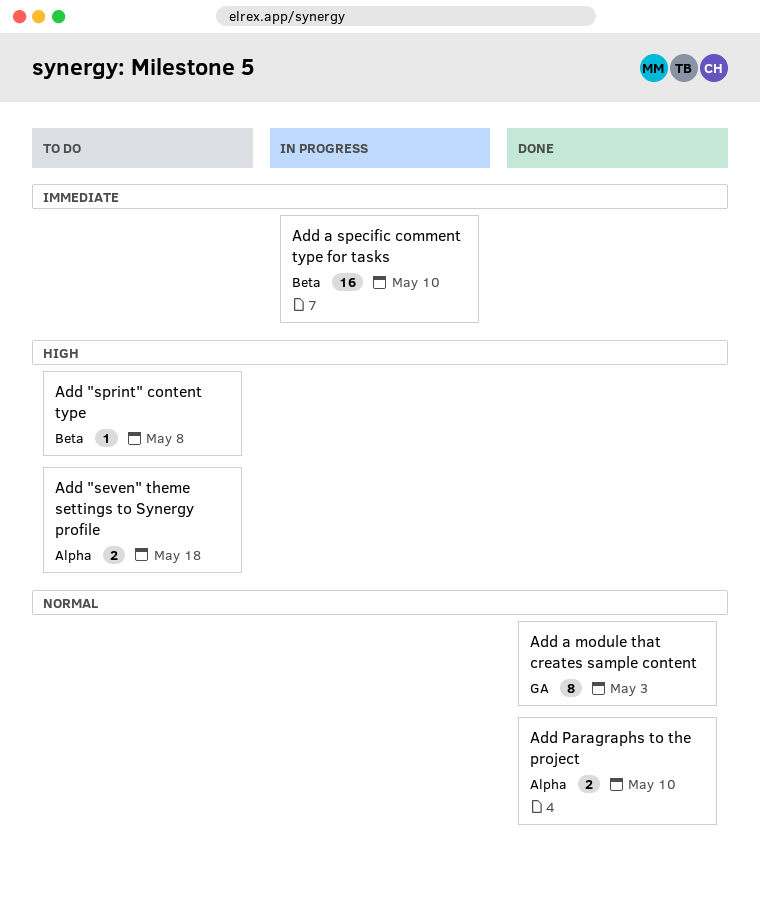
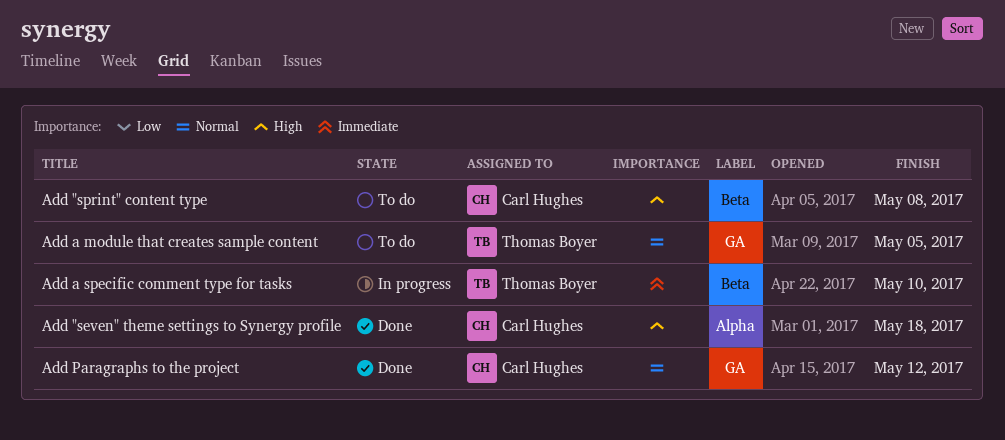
Add "seven" theme settings to Synergy profile, status: To do -> Done
Add a module that creates sample content, status: Done -> To do
Add a module that creates sample content, due: May 3 -> May 5
Add Paragraphs to the project, label: Alpha -> GA
Add Paragraphs to the project, due: May 10 -> May 12

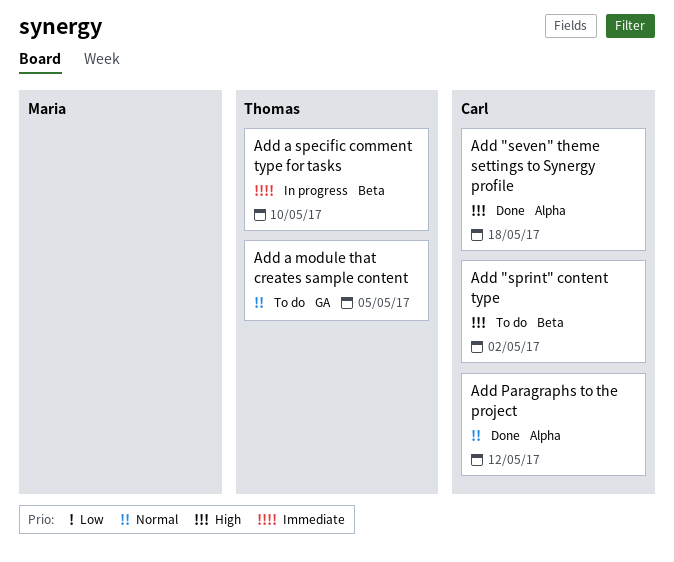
Add "sprint" content type, due: May 8 -> May 2
Add Paragraphs to the project, label: GA -> Alpha

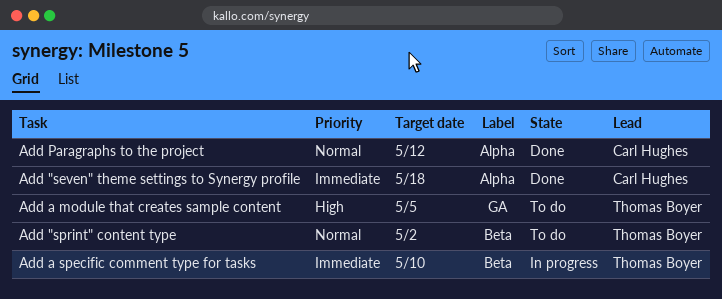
Add "seven" theme settings to Synergy profile, priority: High -> Immediate
Add "sprint" content type, owner: Carl Hughes -> Thomas Boyer
Add "sprint" content type, priority: High -> Normal
Add a module that creates sample content, priority: Normal -> High

